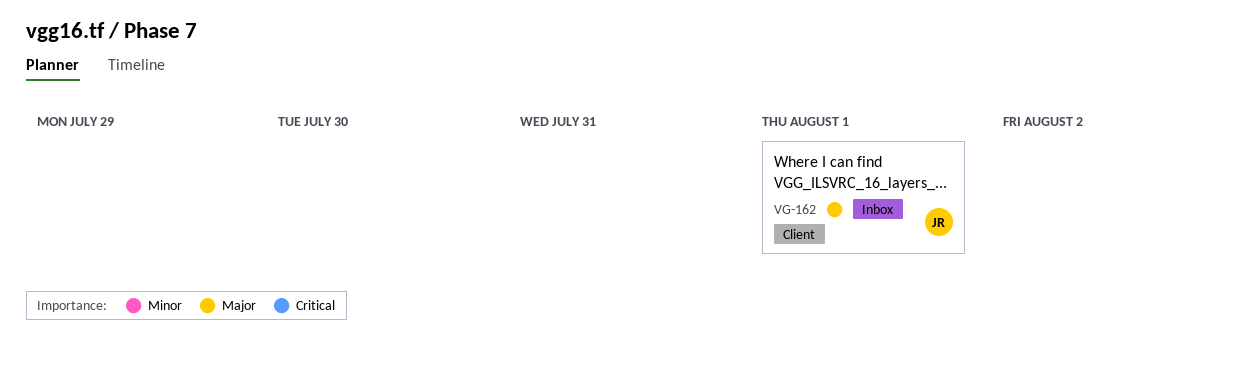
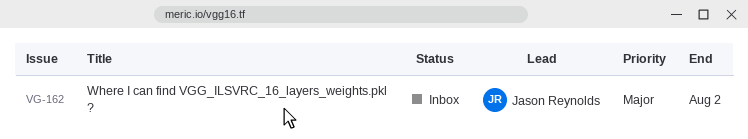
VG-162, due: Aug 1 -> Aug 2

